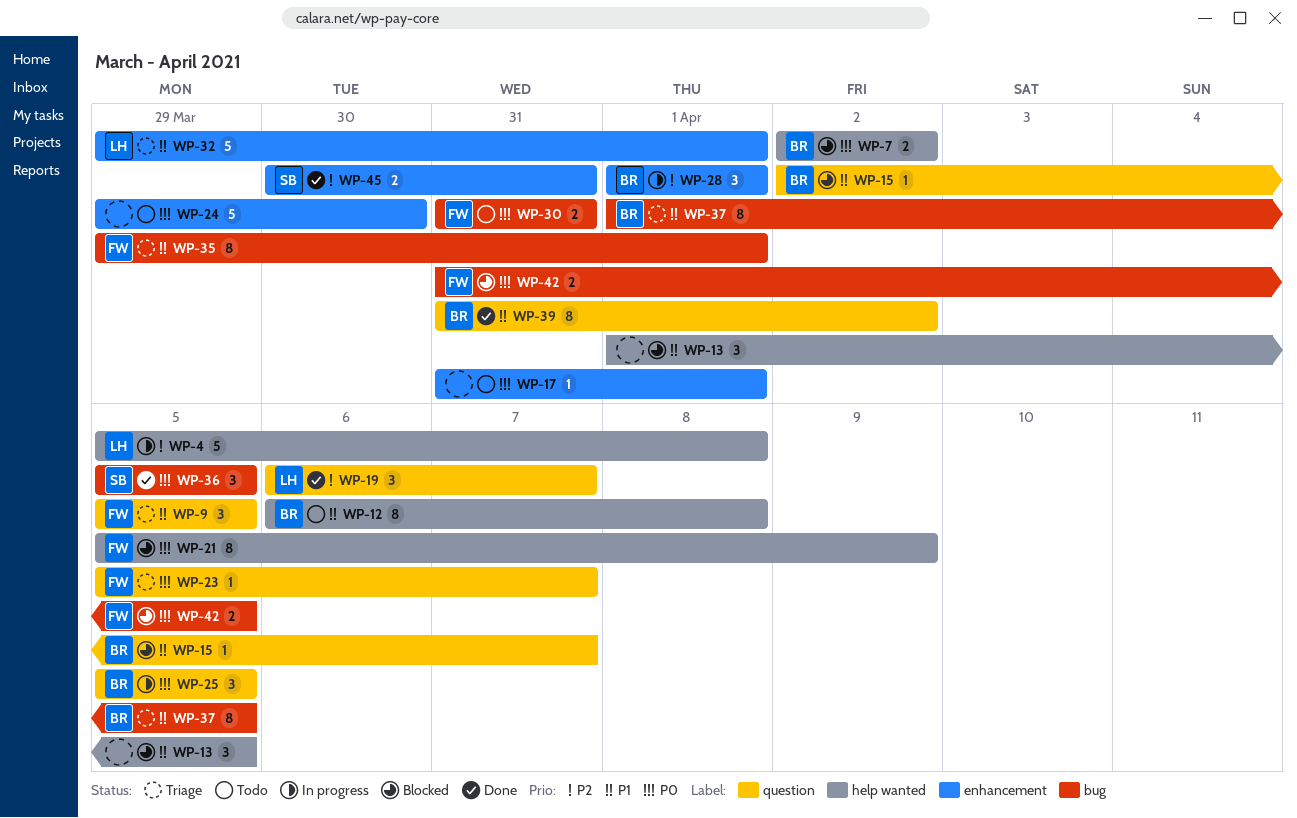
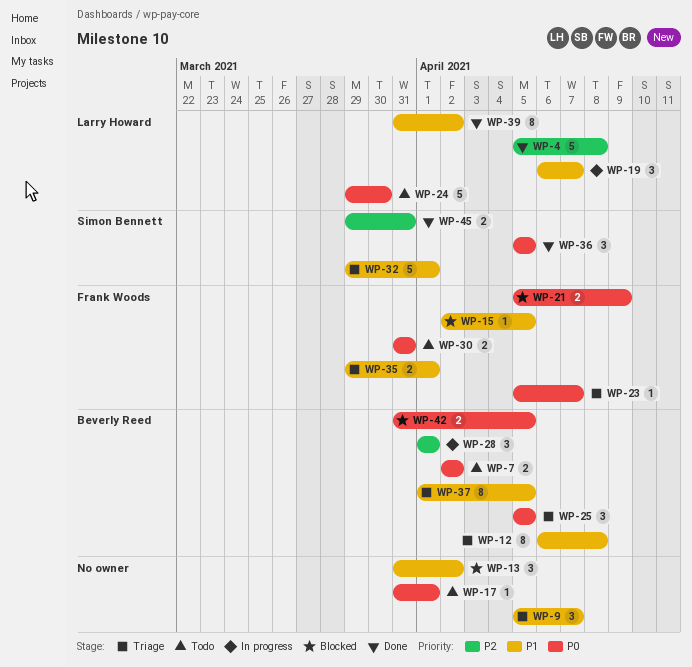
WP-4, status: In progress -> Done
WP-7, status: Blocked -> Todo
WP-9, owner: Frank Woods -> none
WP-9, due: Apr 5 -> Apr 7
WP-12, status: Todo -> Triage
WP-13, start: Apr 1 -> Mar 31
WP-13, due: Apr 5 -> Apr 2
WP-15, owner: Beverly Reed -> Frank Woods
WP-15, due: Apr 7 -> Apr 5
WP-19, status: Done -> In progress
WP-19, priority: P2 -> P1
WP-21, estimate: 8 -> 2
WP-24, owner: none -> Larry Howard
WP-25, status: In progress -> Triage
WP-32, owner: Larry Howard -> Simon Bennett
WP-35, estimate: 8 -> 2
WP-39, owner: Beverly Reed -> Larry Howard
WP-42, owner: Frank Woods -> Beverly Reed
WP-45, start: Mar 30 -> Mar 29

